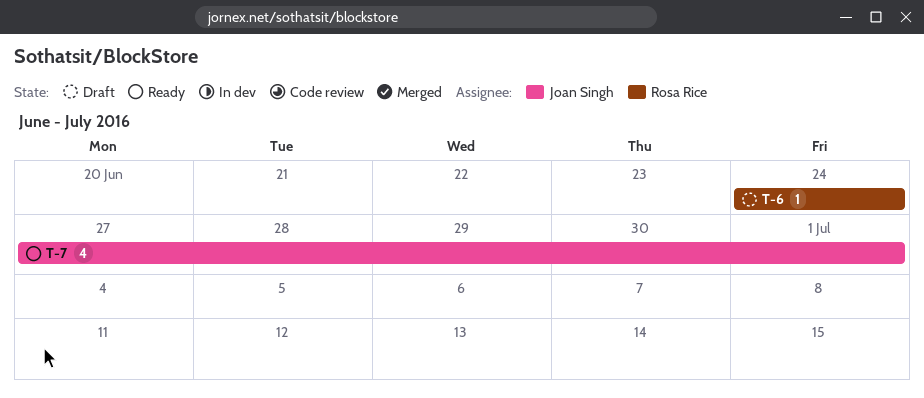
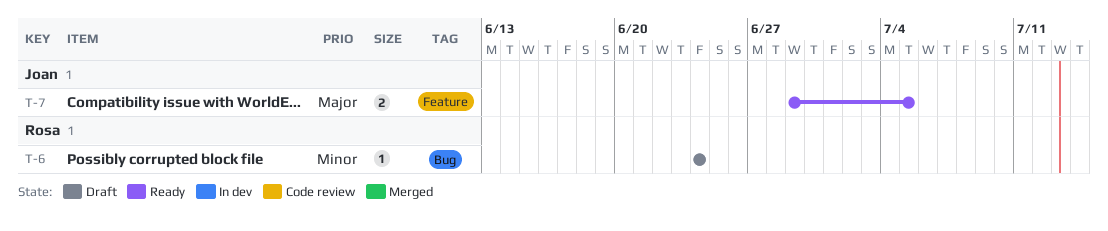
T-7, estimate: 4 -> 2
T-7, start: Jun 27 -> Jun 29
T-7, due: Jul 1 -> Jul 5

